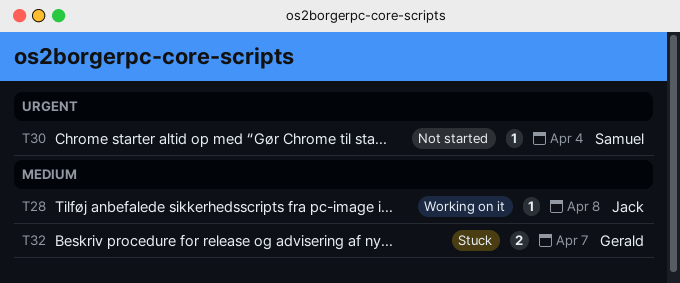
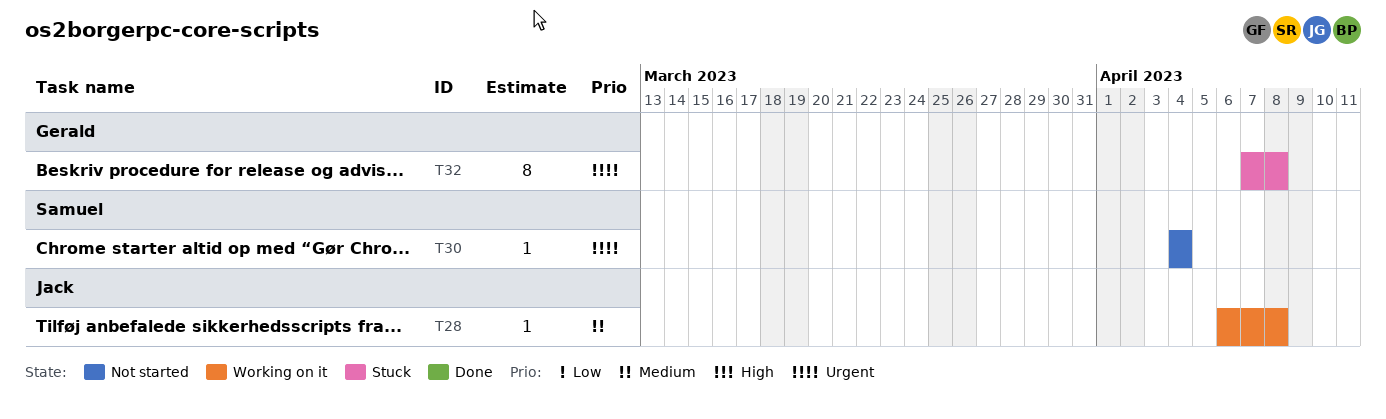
T32, priority: Medium -> Urgent
T32, estimate: 2 -> 8
T32, due: Apr 7 -> Apr 8

